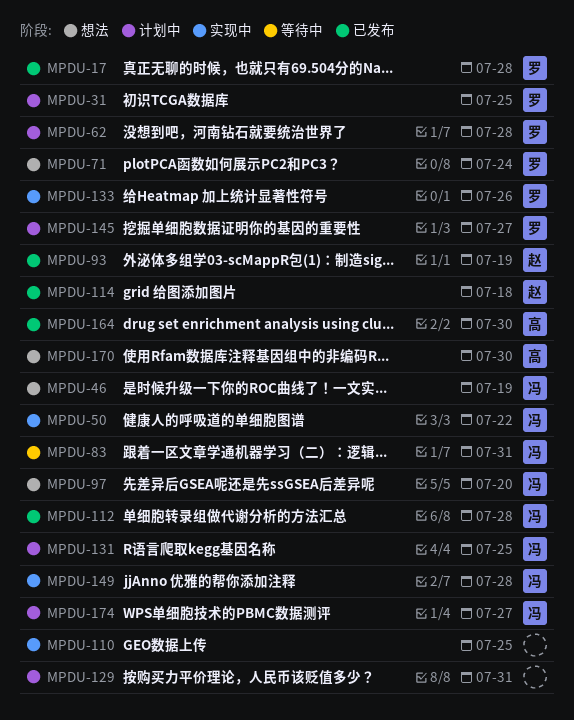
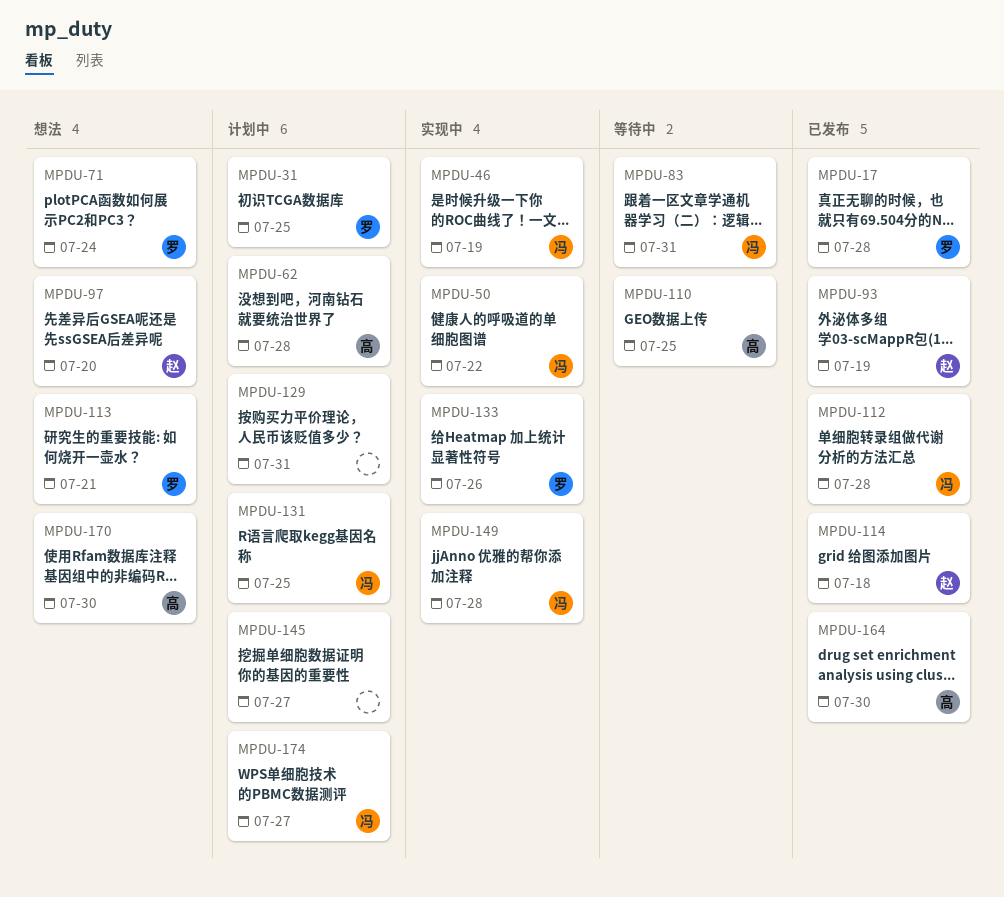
MPDU-46, status: 想法 -> 实现中
MPDU-62, owner: 罗 -> 高
MPDU-97, owner: 冯 -> 赵
MPDU-110, status: 实现中 -> 等待中
MPDU-110, owner: none -> 高
MPDU-113: none -> present
MPDU-145, owner: 罗 -> none

